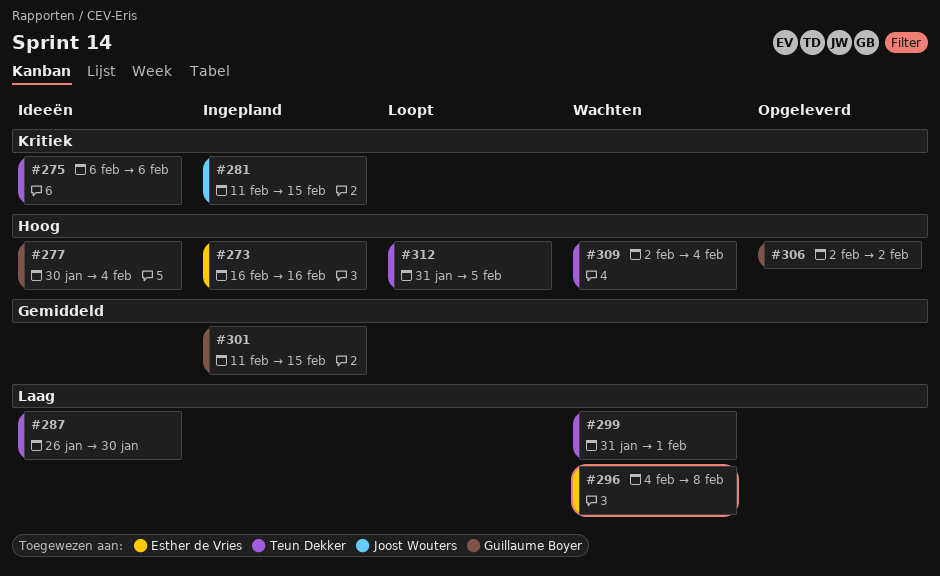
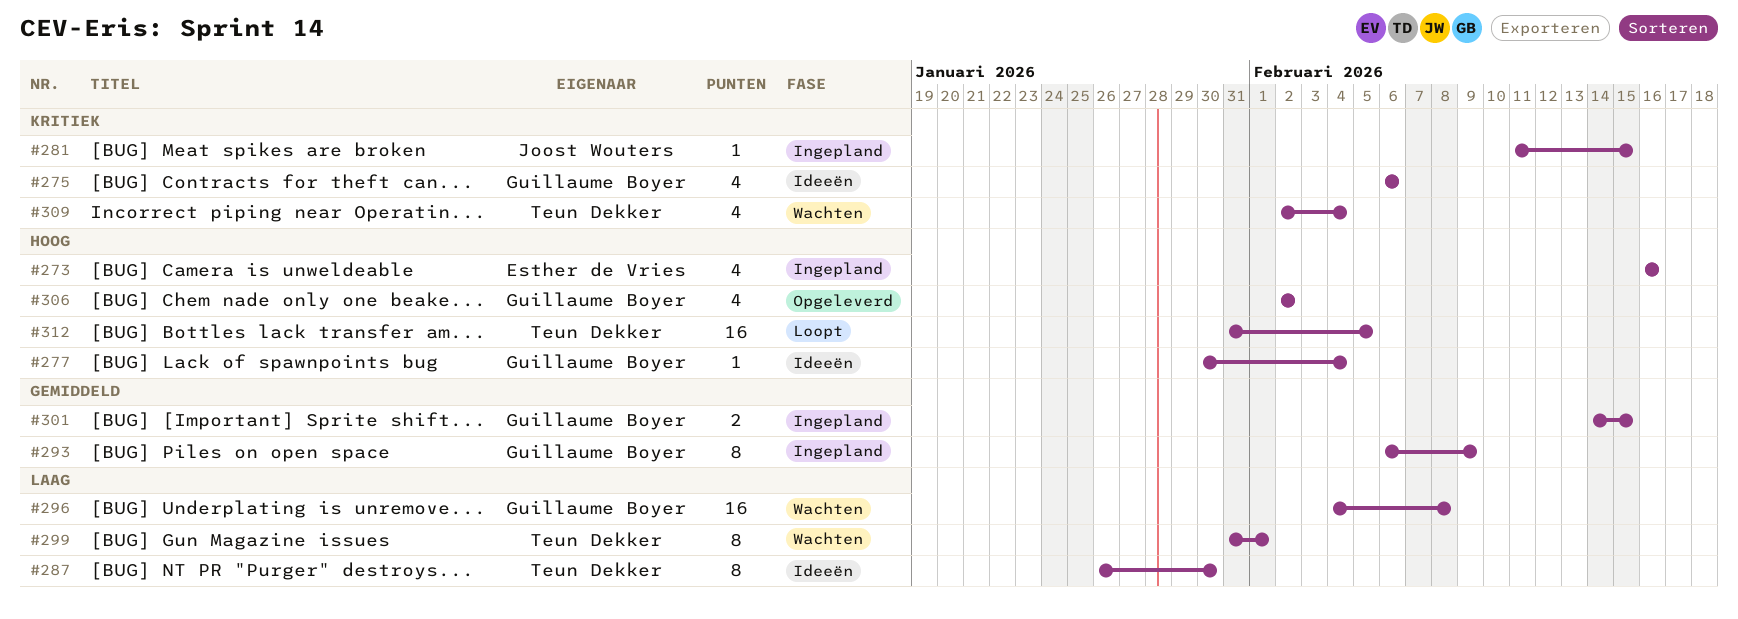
#275, owner: Teun Dekker -> Guillaume Boyer
#293: none -> present
#296, owner: Esther de Vries -> Guillaume Boyer
#301, start: Feb 11 -> Feb 14
#309, priority: Hoog -> Kritiek

